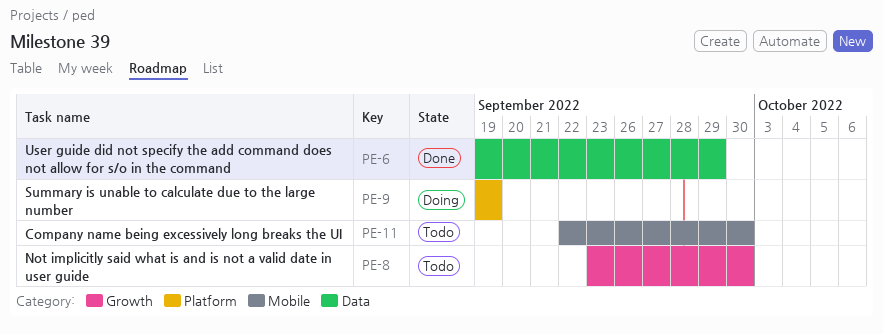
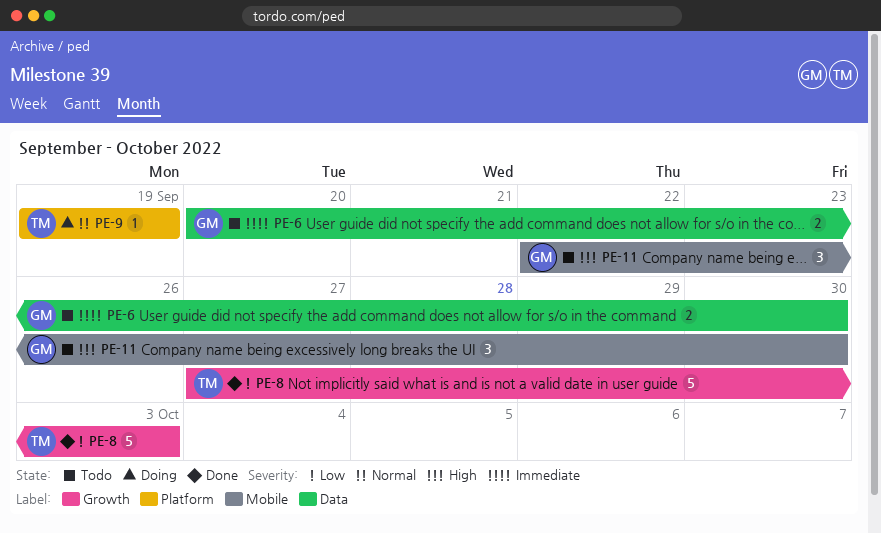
PE-6, status: Done -> Todo
PE-6, start: Sep 19 -> Sep 20
PE-6, due: Sep 29 -> Sep 30
PE-8, status: Todo -> Done
PE-8, start: Sep 23 -> Sep 27
PE-8, due: Sep 30 -> Oct 3

